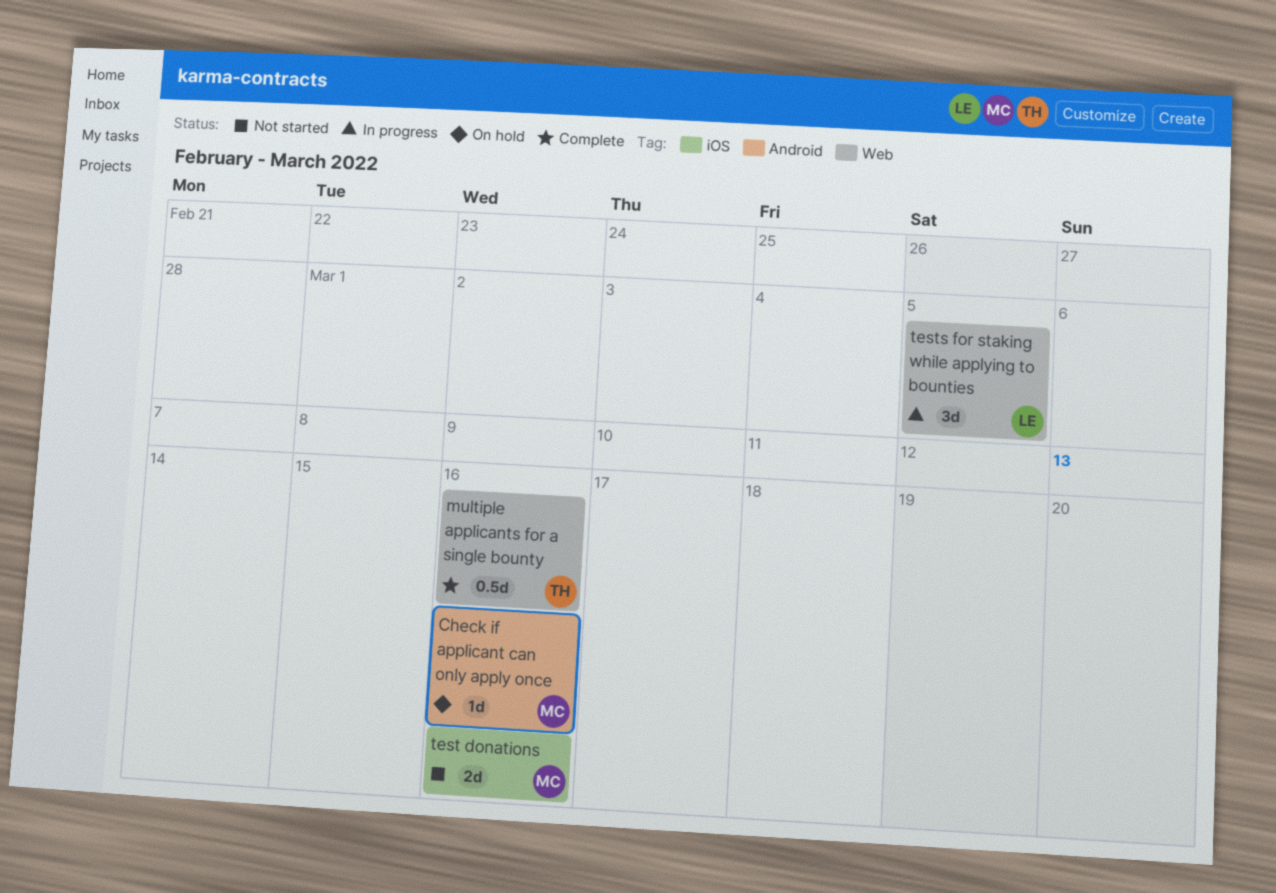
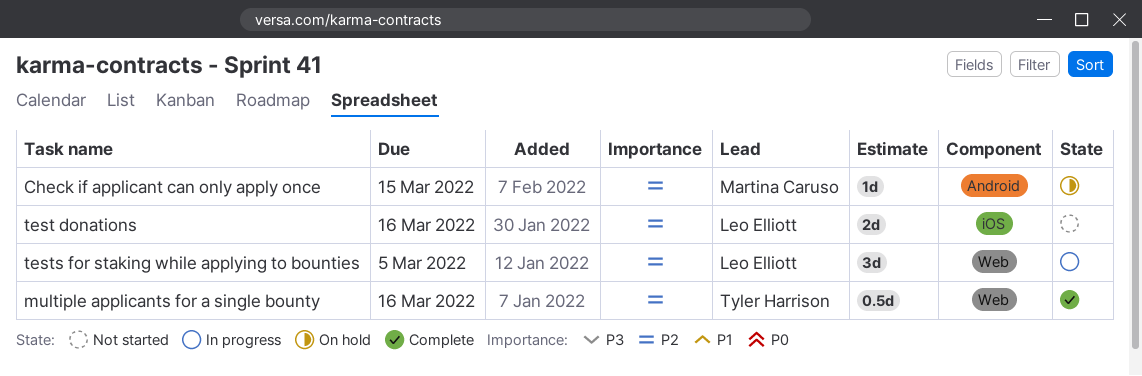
Check if applicant can only apply once, due: Mar 16 -> Mar 15
test donations, owner: Martina Caruso -> Leo Elliott

